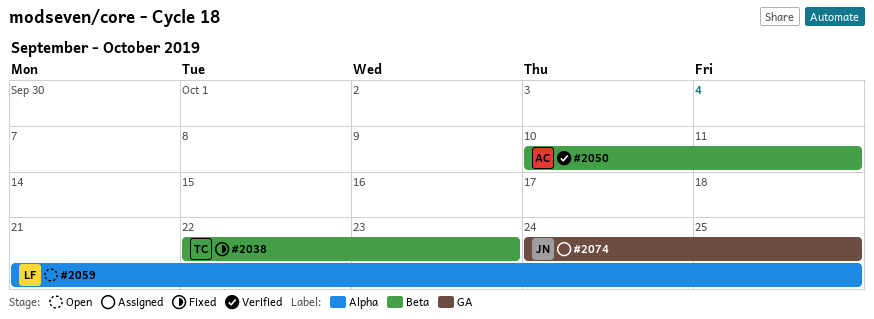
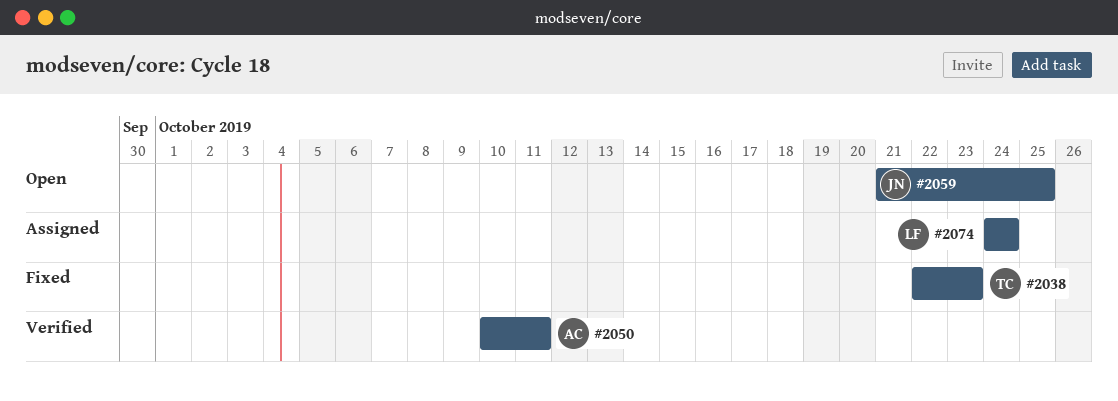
#2059, owner: LF -> JN
#2074, owner: JN -> LF
#2074, due: Oct 25 -> Oct 24

